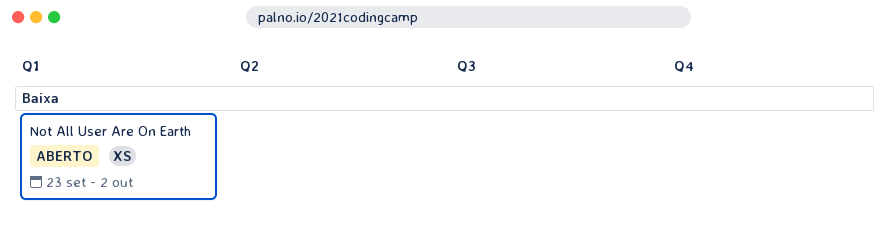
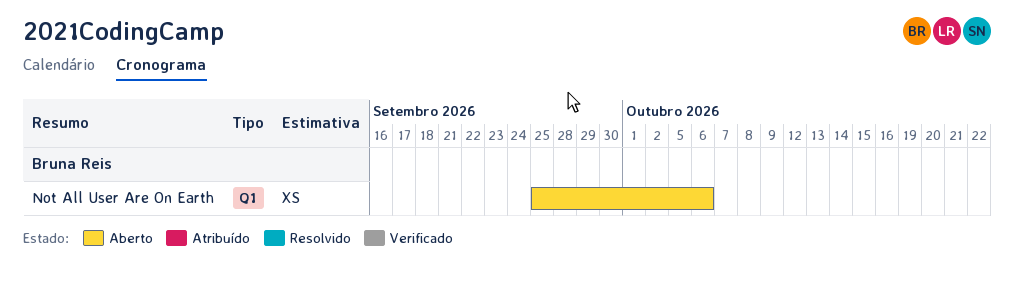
Not All User Are On Earth, start: Sep 23 -> Sep 25
Not All User Are On Earth, due: Oct 2 -> Oct 6

